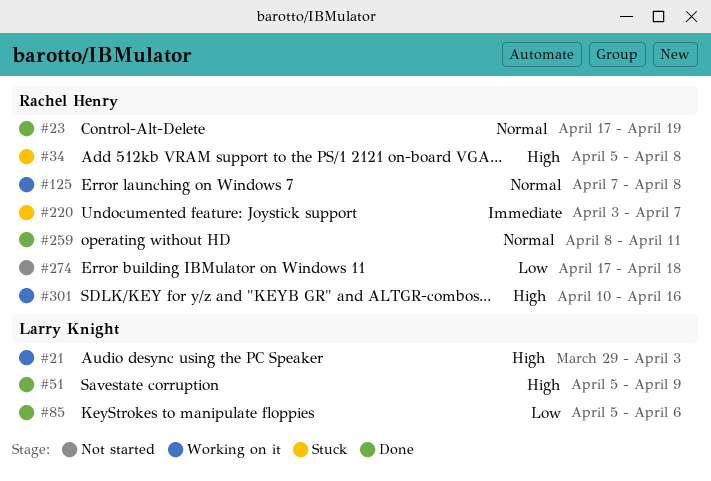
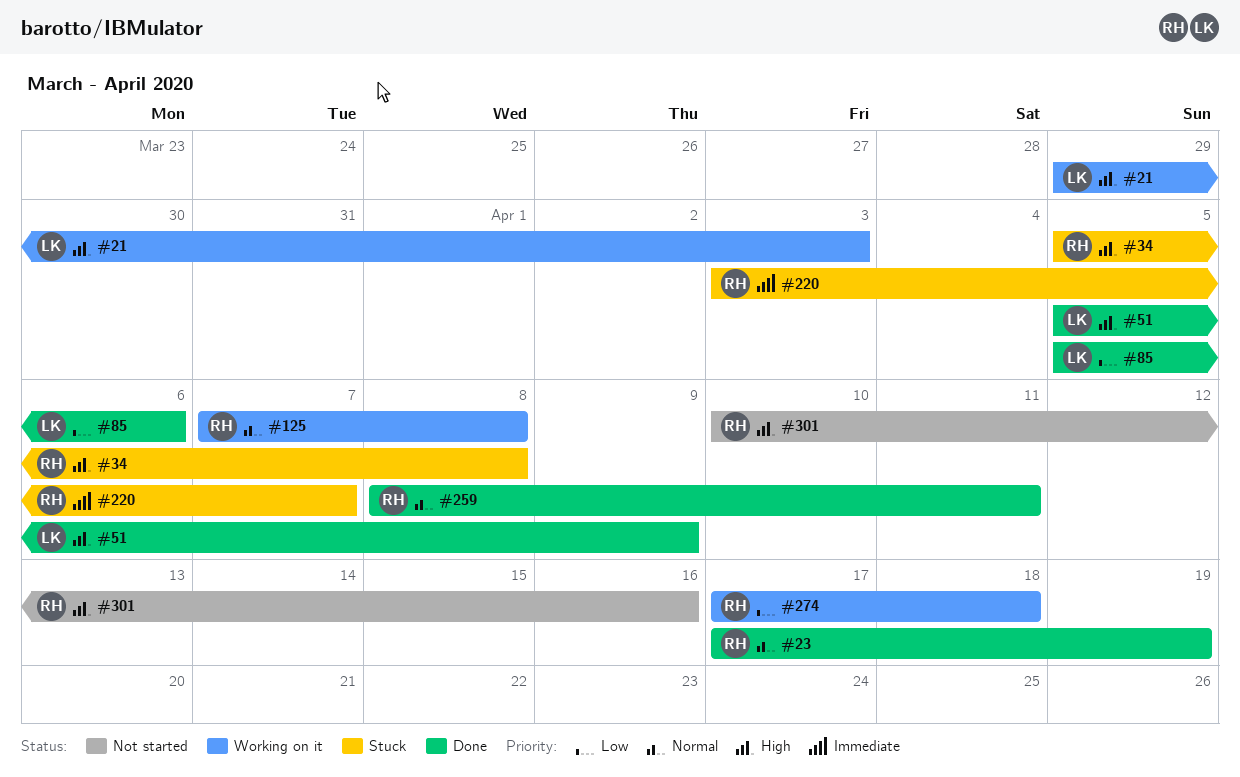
#274, status: Not started -> Working on it
#301, status: Working on it -> Not started

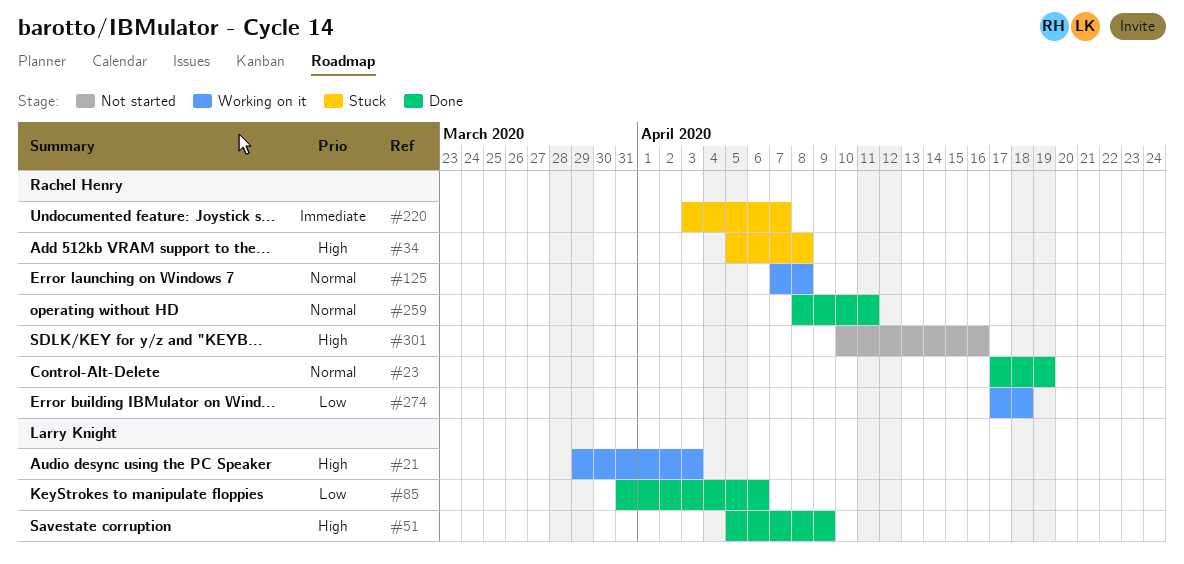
#85, start: Apr 5 -> Mar 31

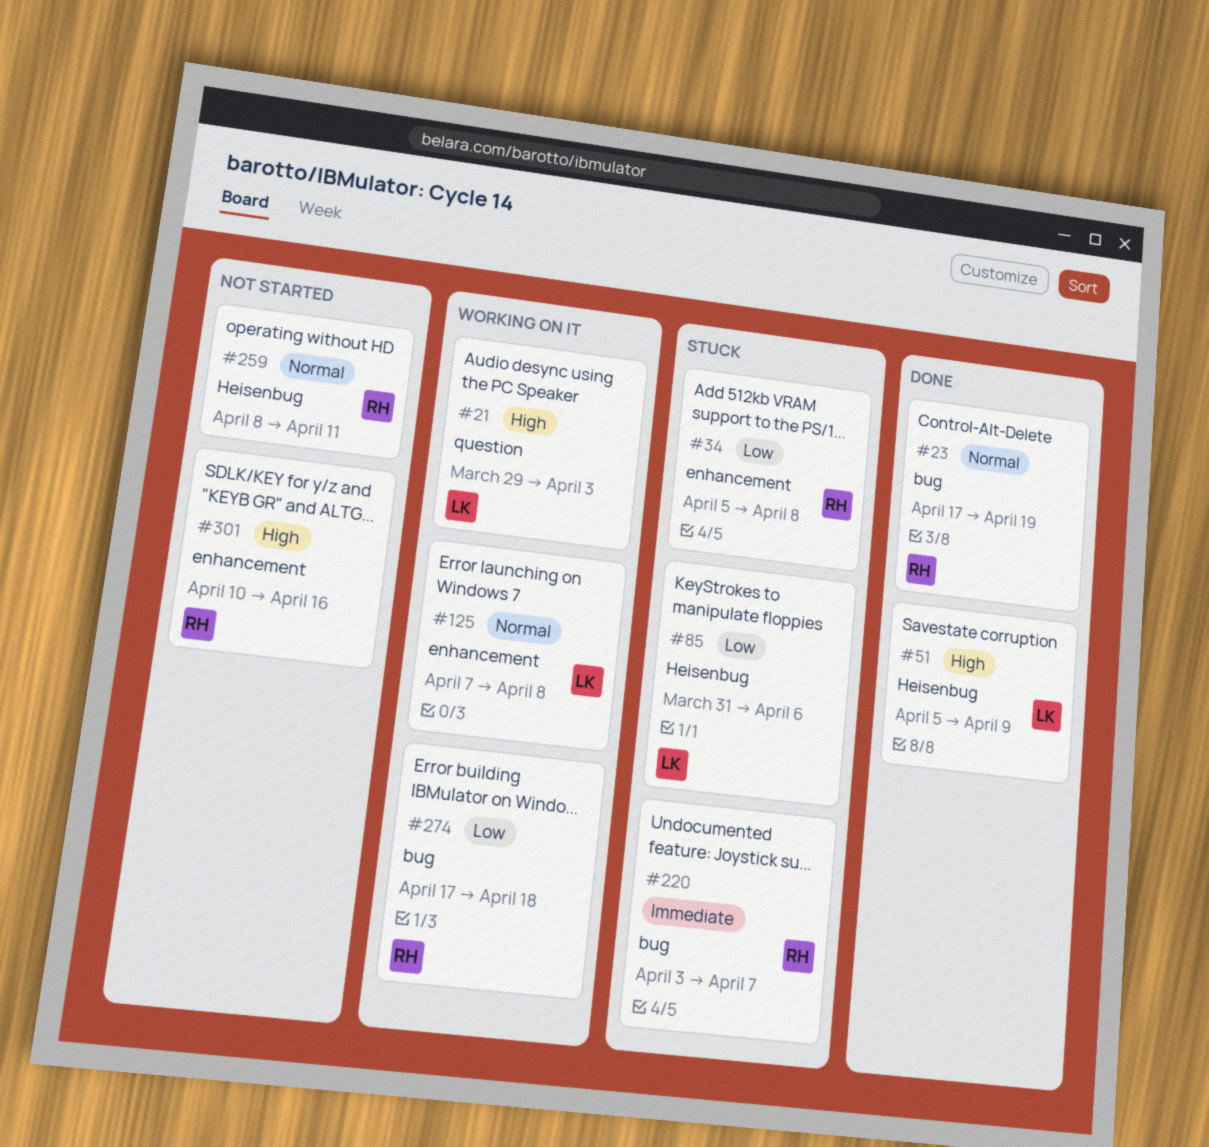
#34, priority: High -> Low
#85, status: Done -> Stuck
#125, owner: Rachel Henry -> Larry Knight
#259, status: Done -> Not started

